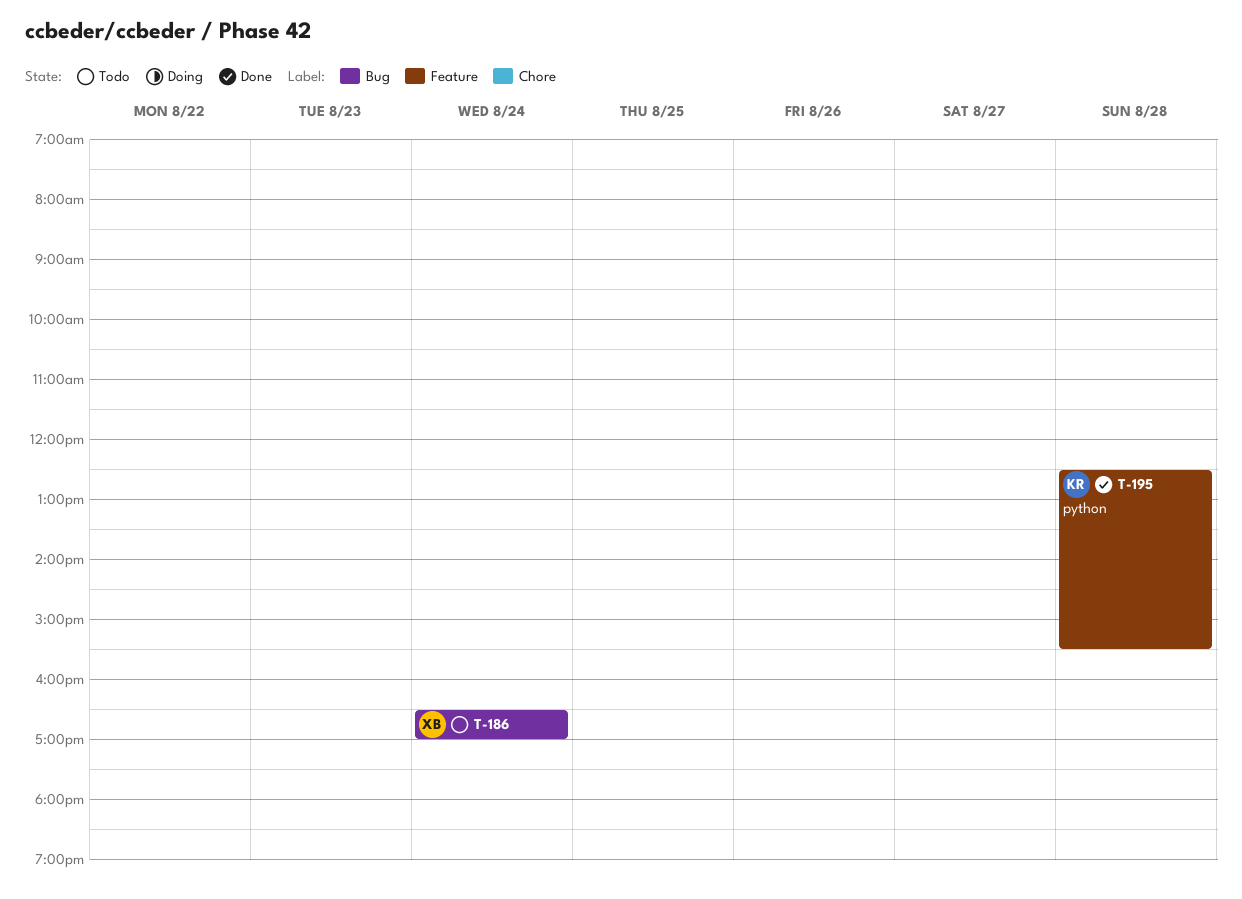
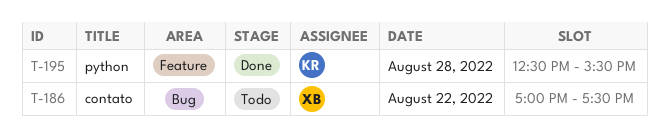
T-186, day: Aug 24 -> Aug 22
T-186, begins: 16:30 -> 17:00
T-186, ends: 17:00 -> 17:30

